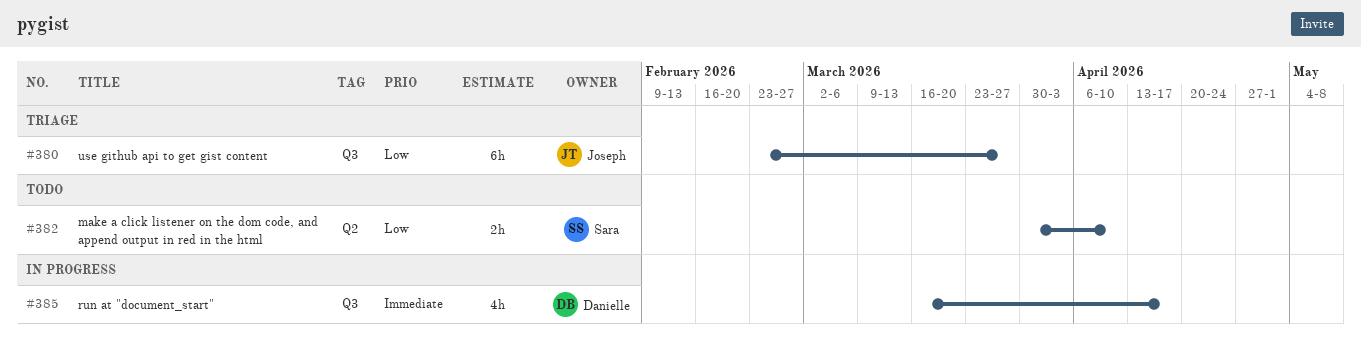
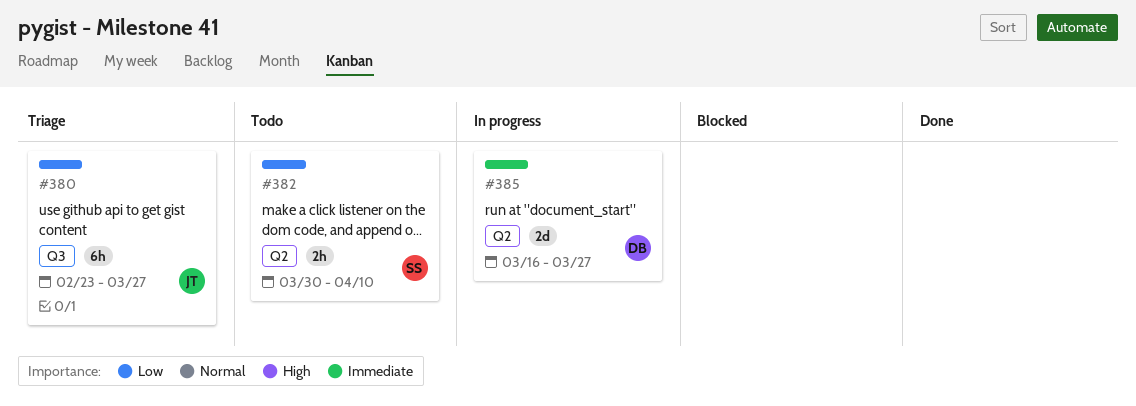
#385, label: Q3 -> Q2
#385, estimate: 4h -> 2d
#385, due: Apr 17 -> Mar 27

